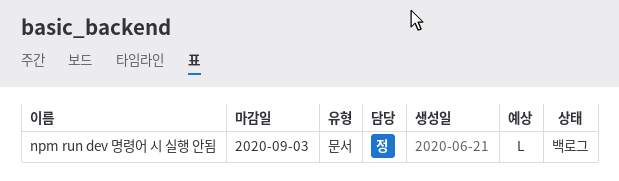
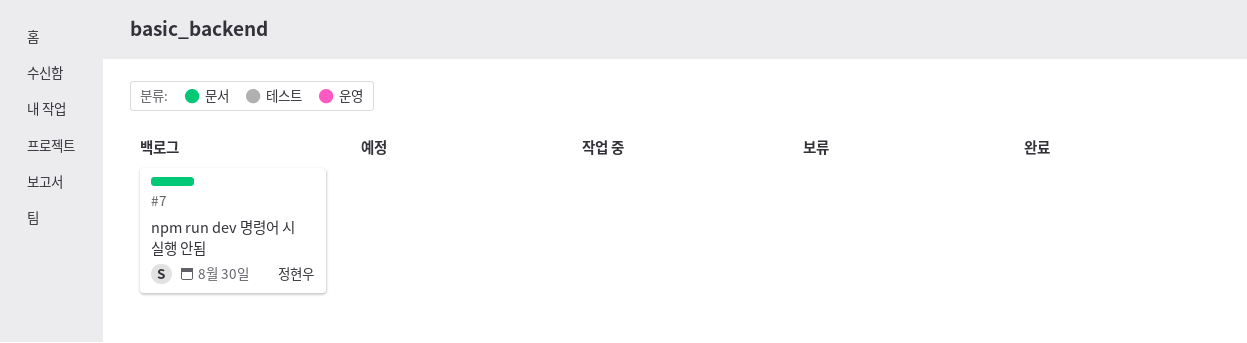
npm run dev 명령어 시 실행 안됨, estimate: L -> S
npm run dev 명령어 시 실행 안됨, due: Sep 3 -> Aug 30

